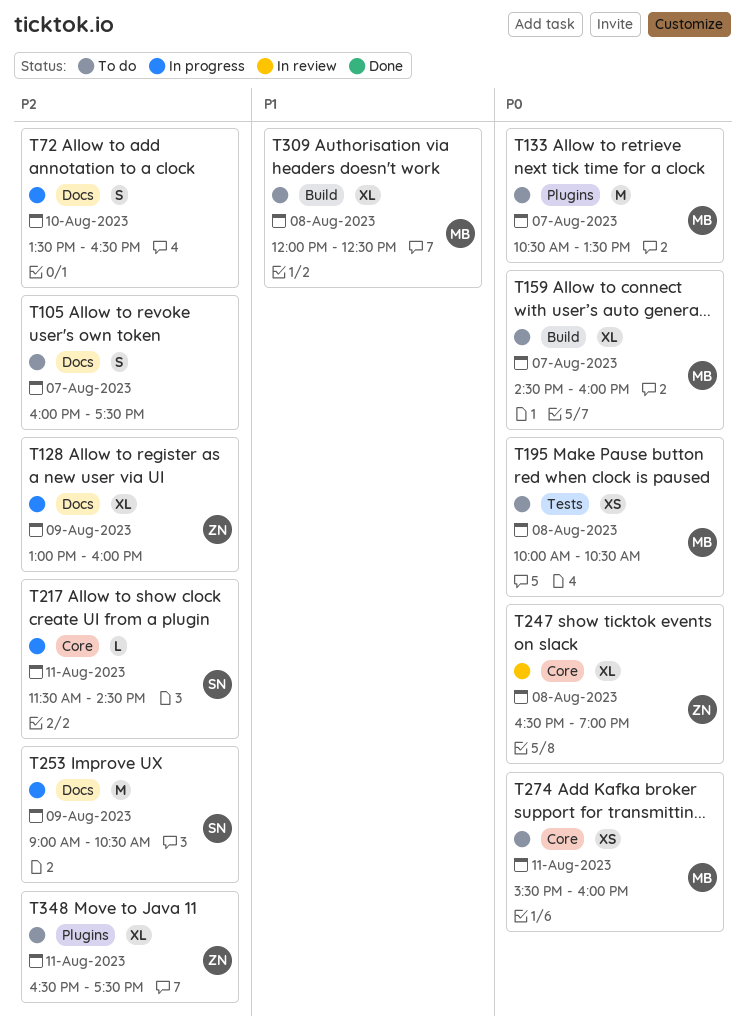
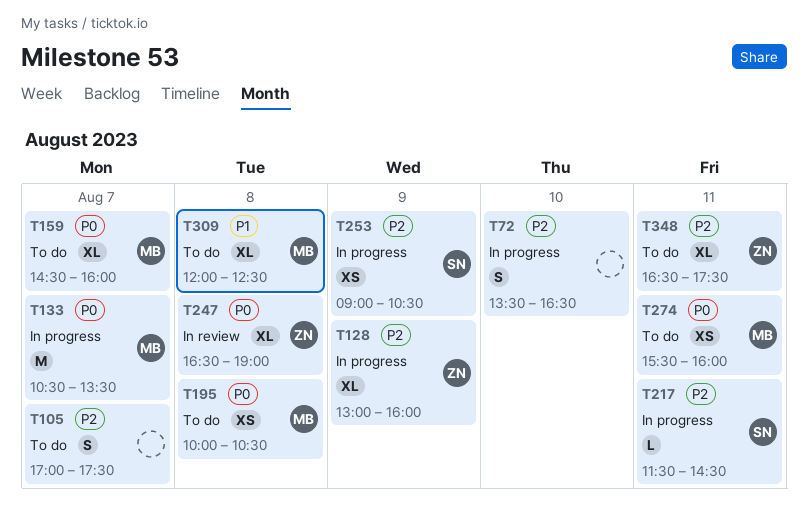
T105, begins: 16:00 -> 17:00
T133, status: To do -> In progress
T253, estimate: M -> XS

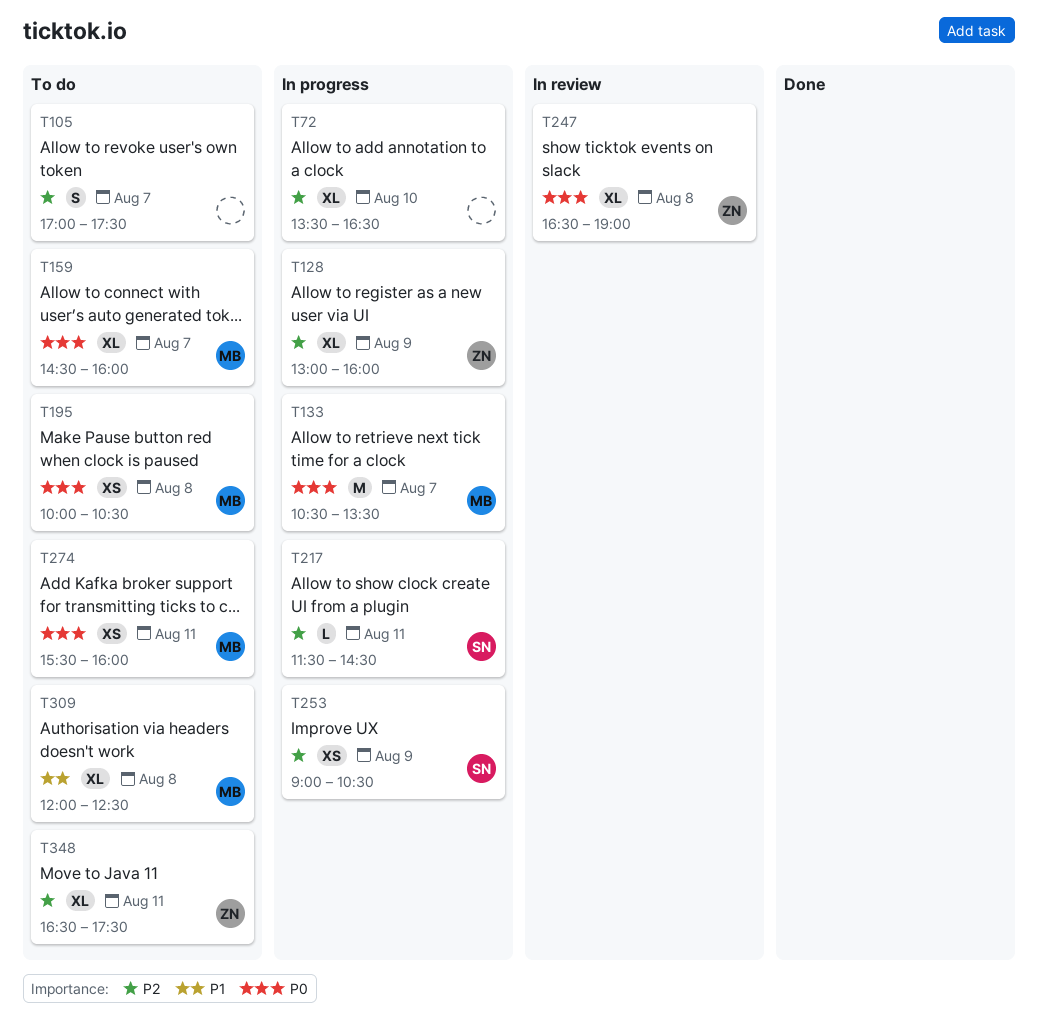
T72, estimate: S -> XL

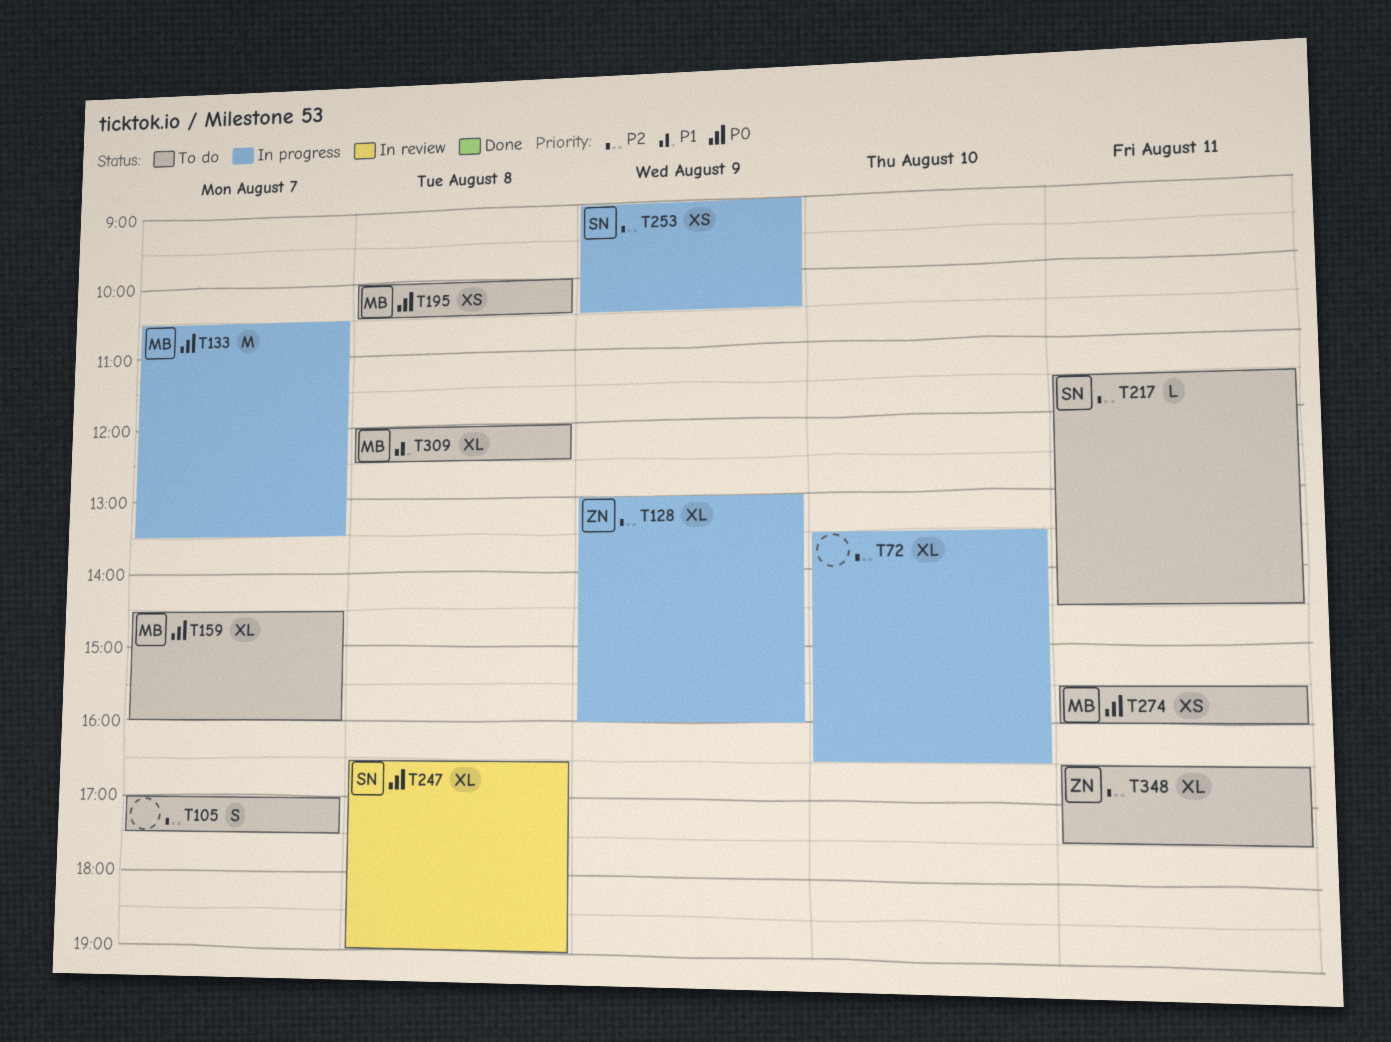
T217, status: In progress -> To do
T247, owner: ZN -> SN

